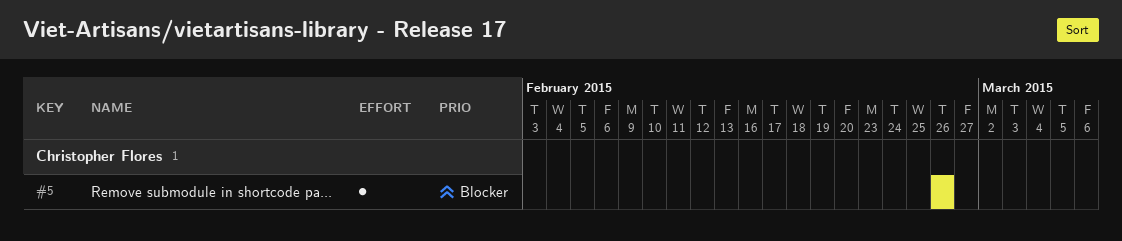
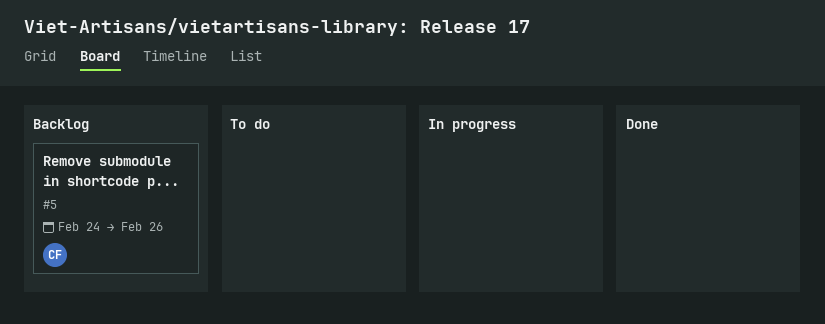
#5, start: Feb 26 -> Feb 24

